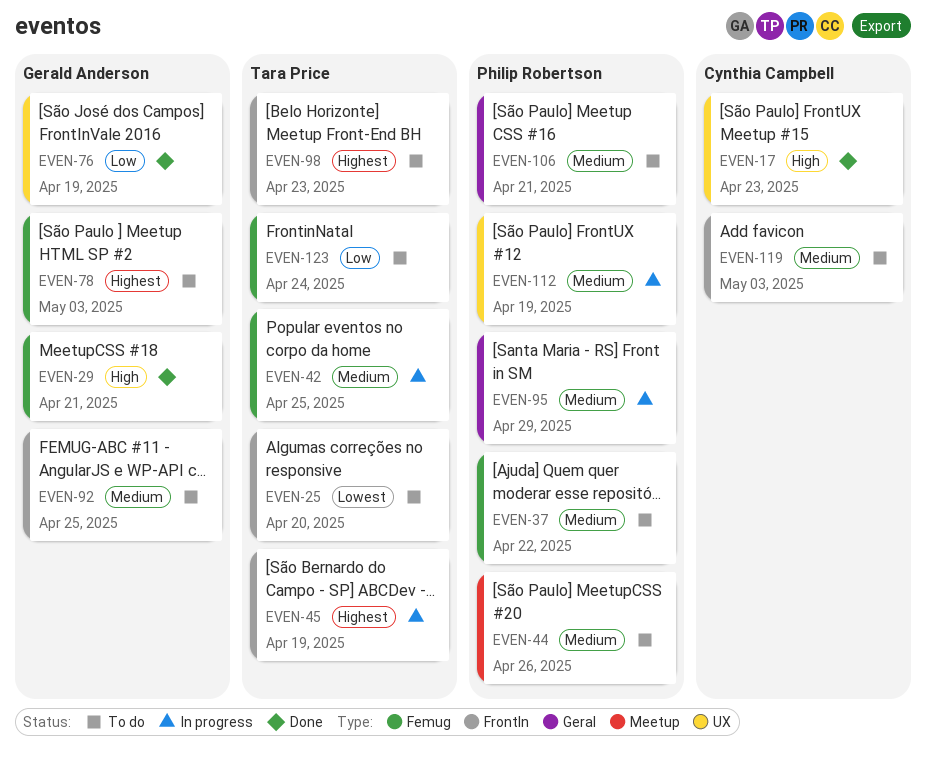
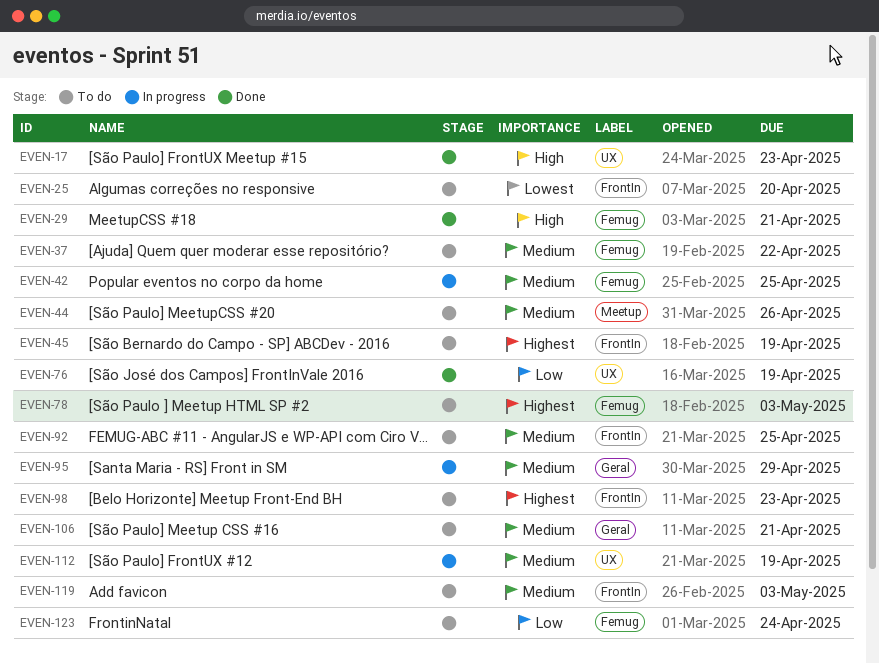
EVEN-45, status: In progress -> To do

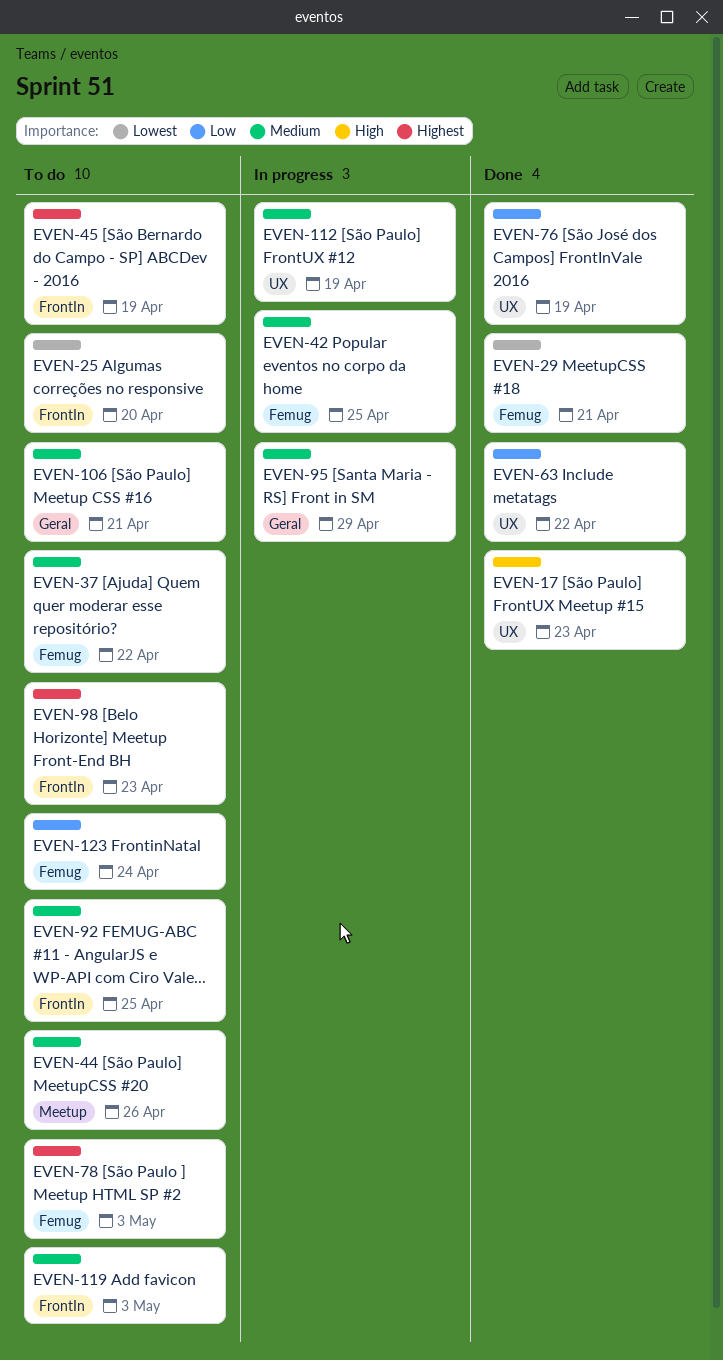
EVEN-29, priority: High -> Lowest
EVEN-63: none -> present

